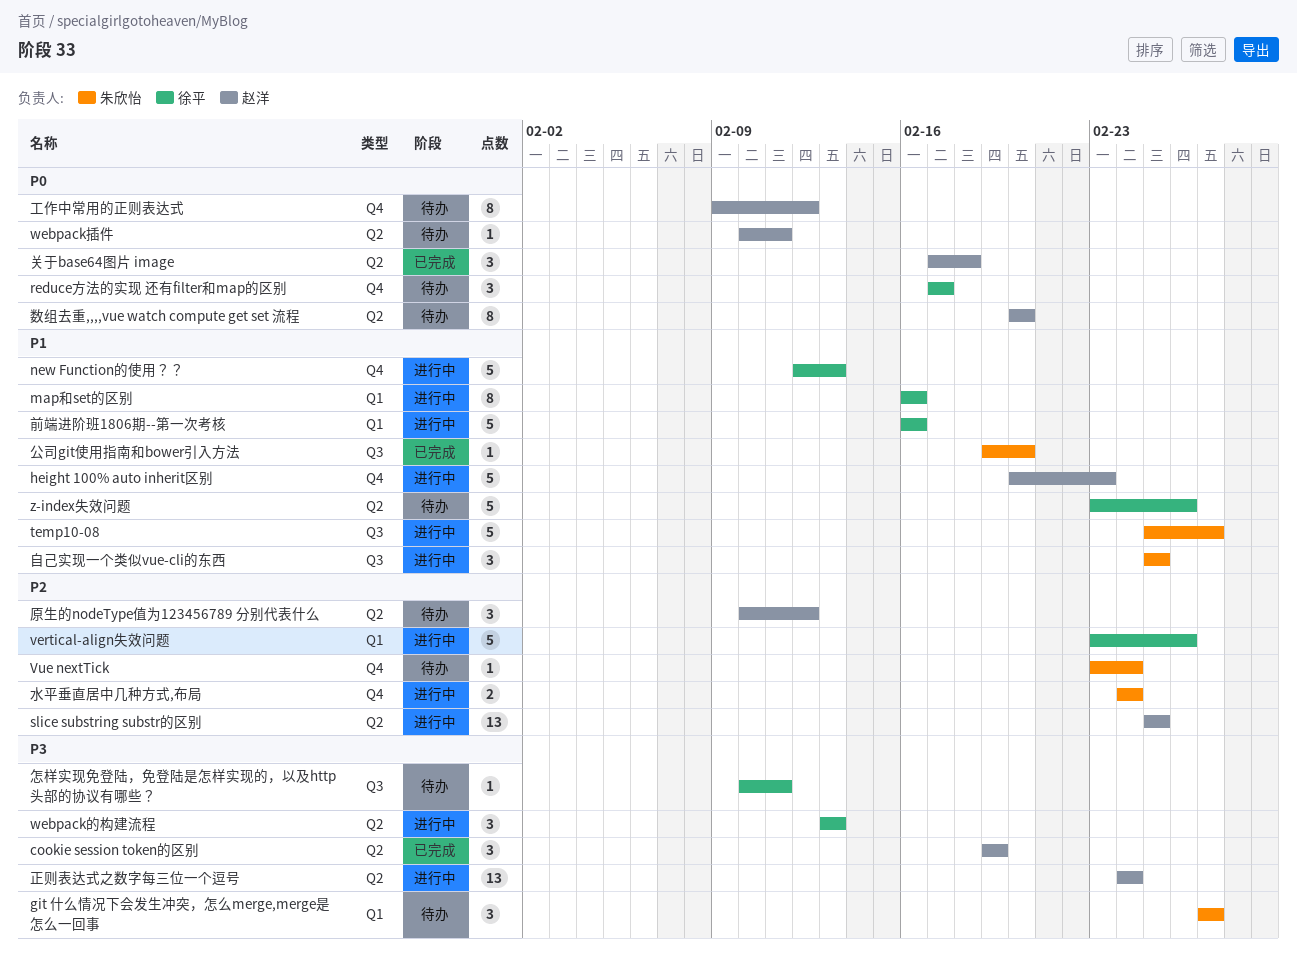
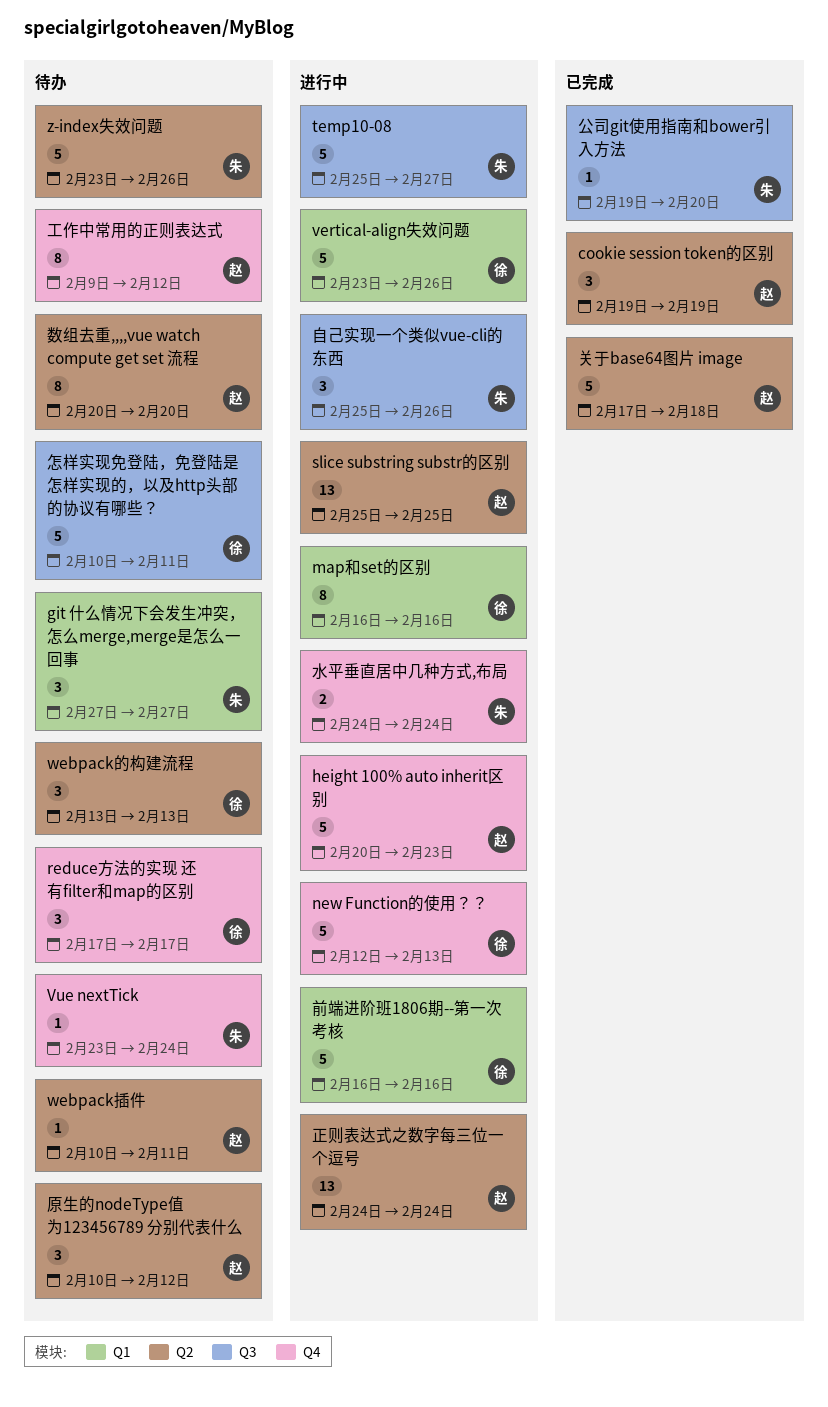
webpack的构建流程, status: 进行中 -> 待办
z-index失效问题, owner: 徐平 -> 朱欣怡
关于base64图片 image, estimate: 3 -> 5
怎样实现免登陆，免登陆是怎样实现的，以及http头部的协议有哪些？, estimate: 1 -> 5
自己实现一个类似vue-cli的东西, due: Feb 25 -> Feb 26

